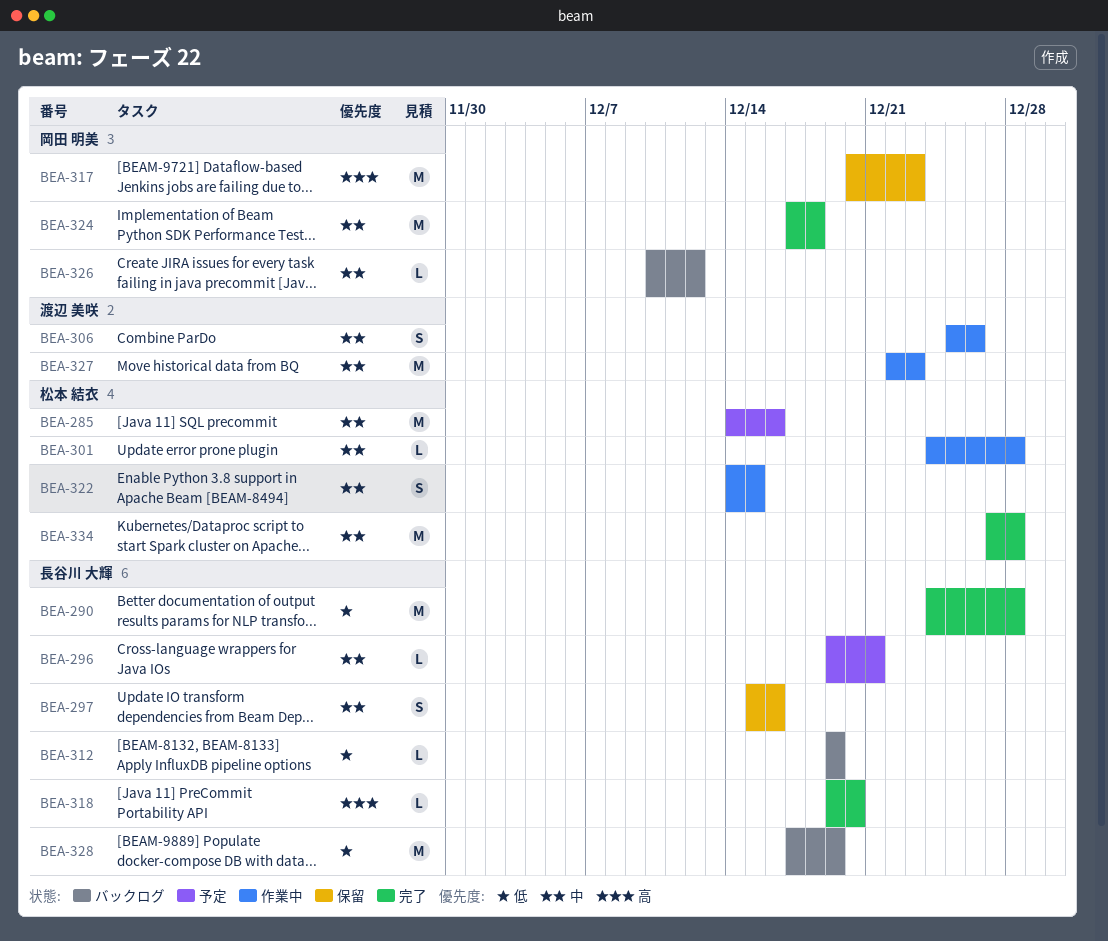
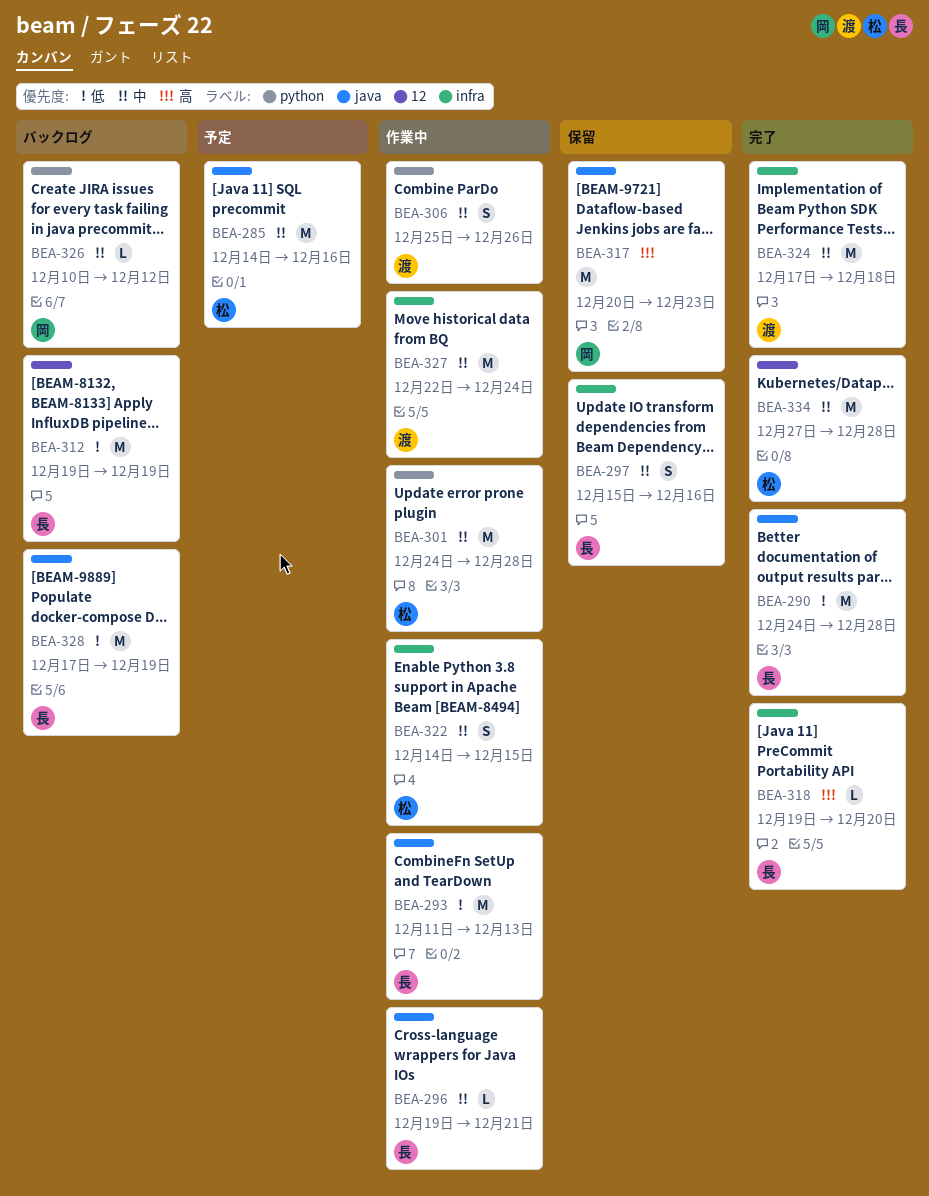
BEA-293: none -> present
BEA-296, status: 予定 -> 作業中
BEA-301, estimate: L -> M
BEA-312, estimate: L -> M
BEA-324, owner: 岡田 明美 -> 渡辺 美咲
BEA-327, due: Dec 23 -> Dec 24

